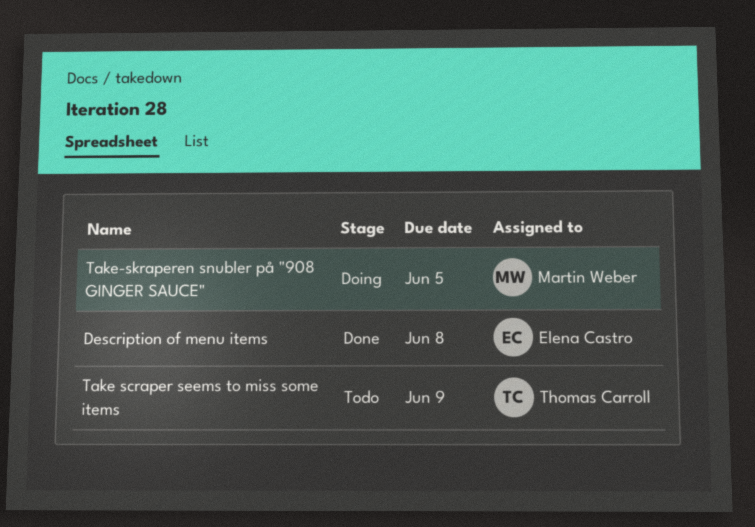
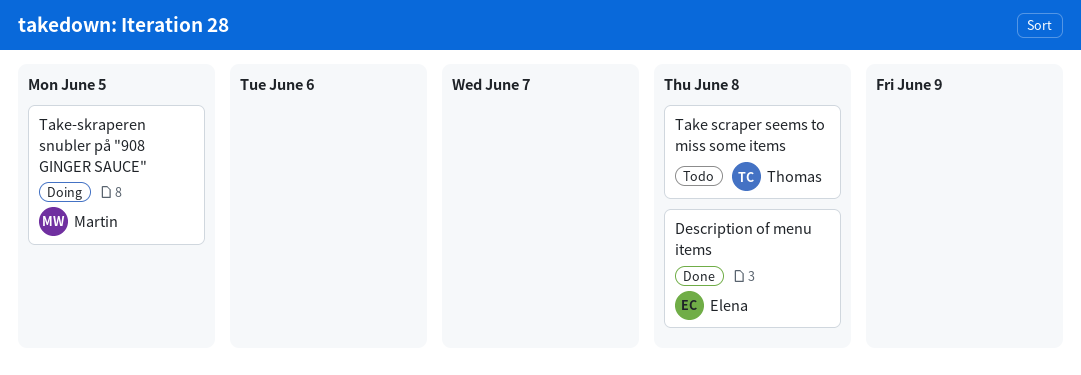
Take scraper seems to miss some items, due: Jun 9 -> Jun 8

